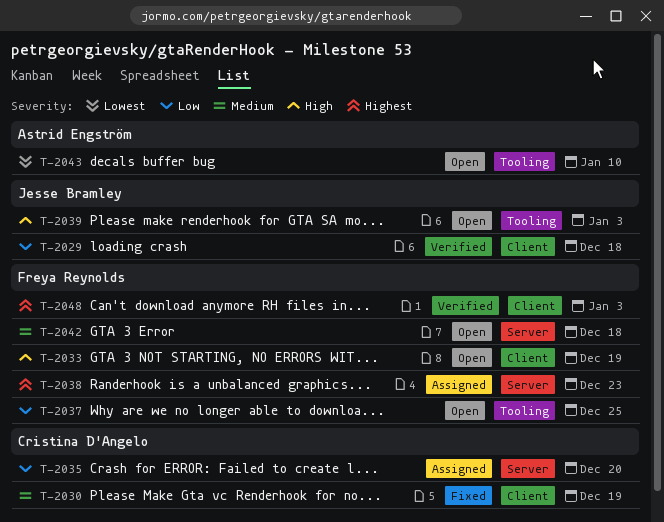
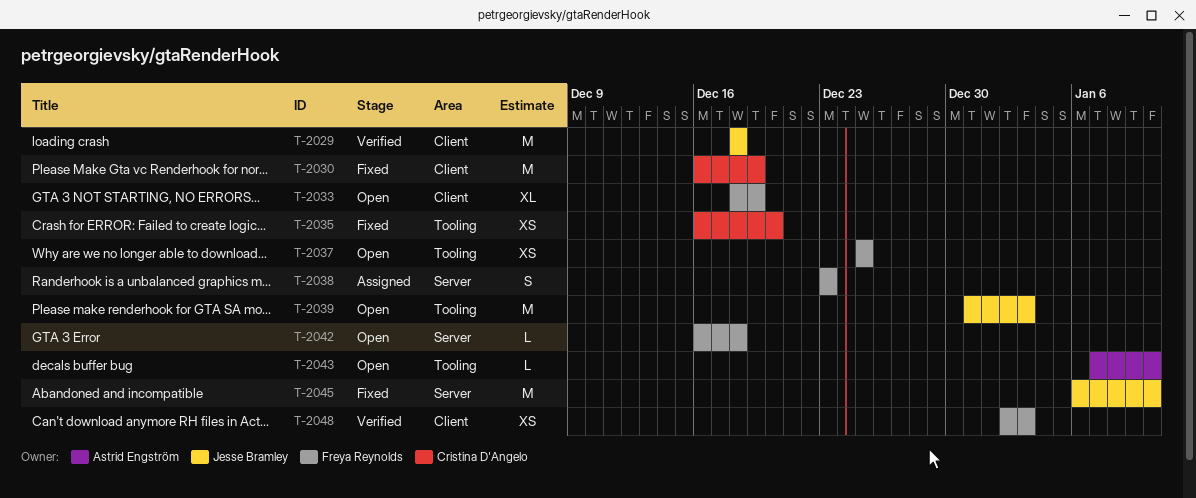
T-2035, status: Assigned -> Fixed
T-2035, label: Server -> Tooling
T-2045: none -> present

